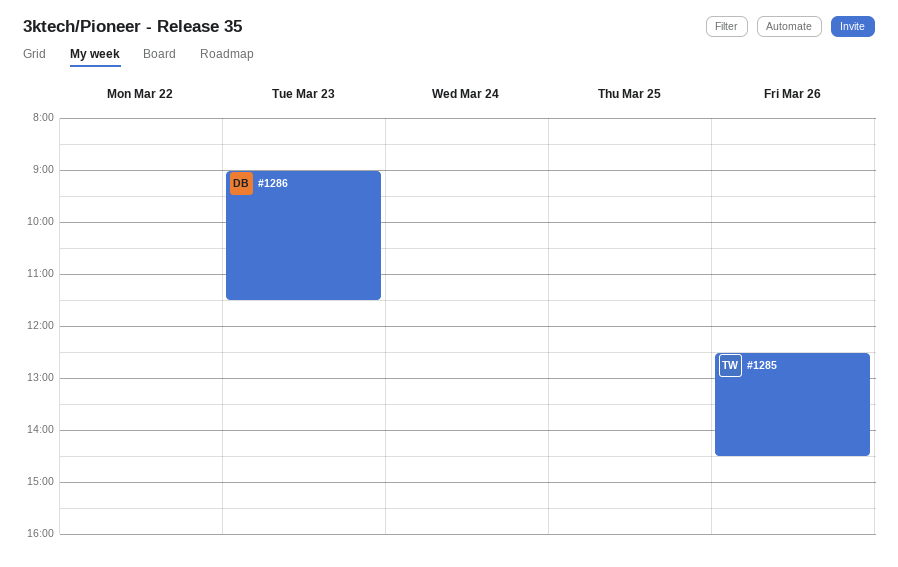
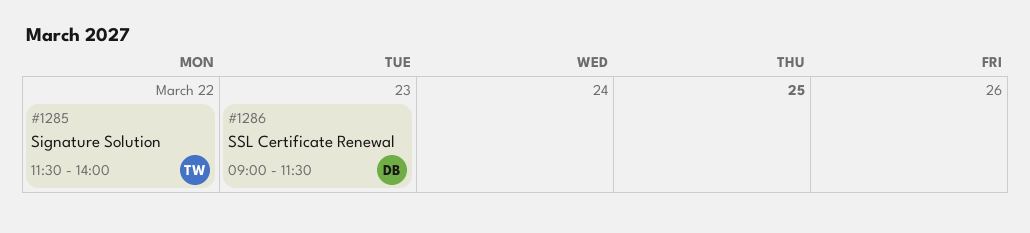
#1285, day: Mar 26 -> Mar 22
#1285, begins: 12:30 -> 11:30
#1285, ends: 14:30 -> 14:00

